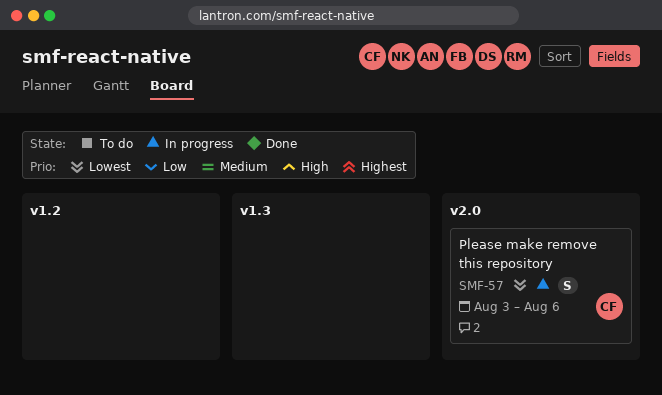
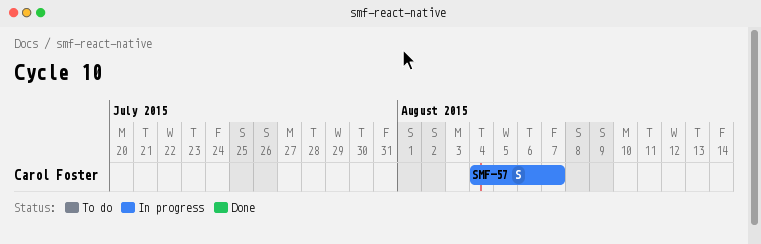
SMF-57, start: Aug 3 -> Aug 4
SMF-57, due: Aug 6 -> Aug 7

